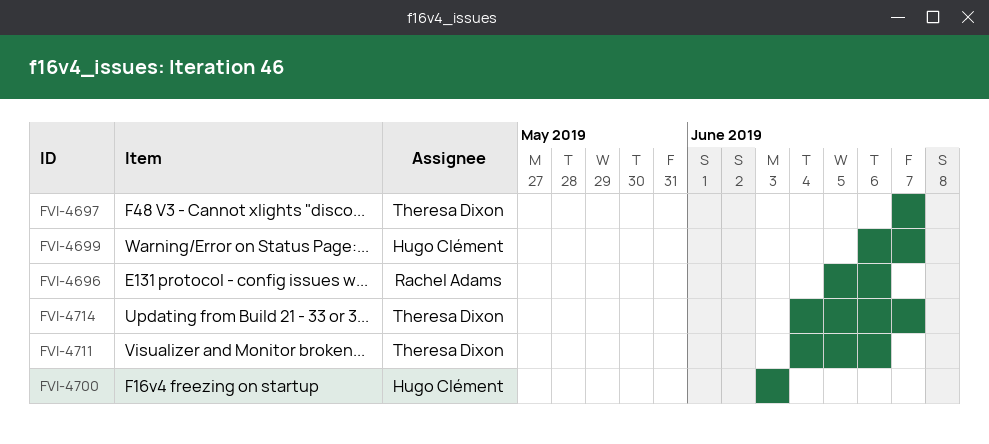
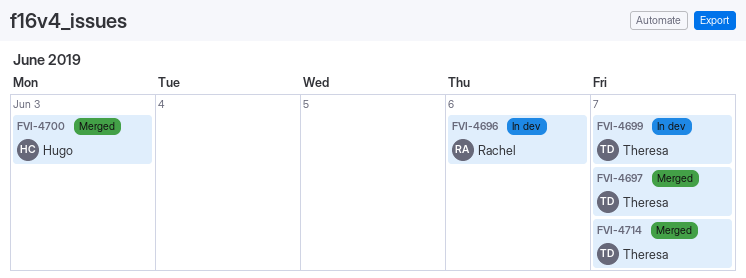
FVI-4699, owner: Hugo Clément -> Theresa Dixon
FVI-4711: present -> none

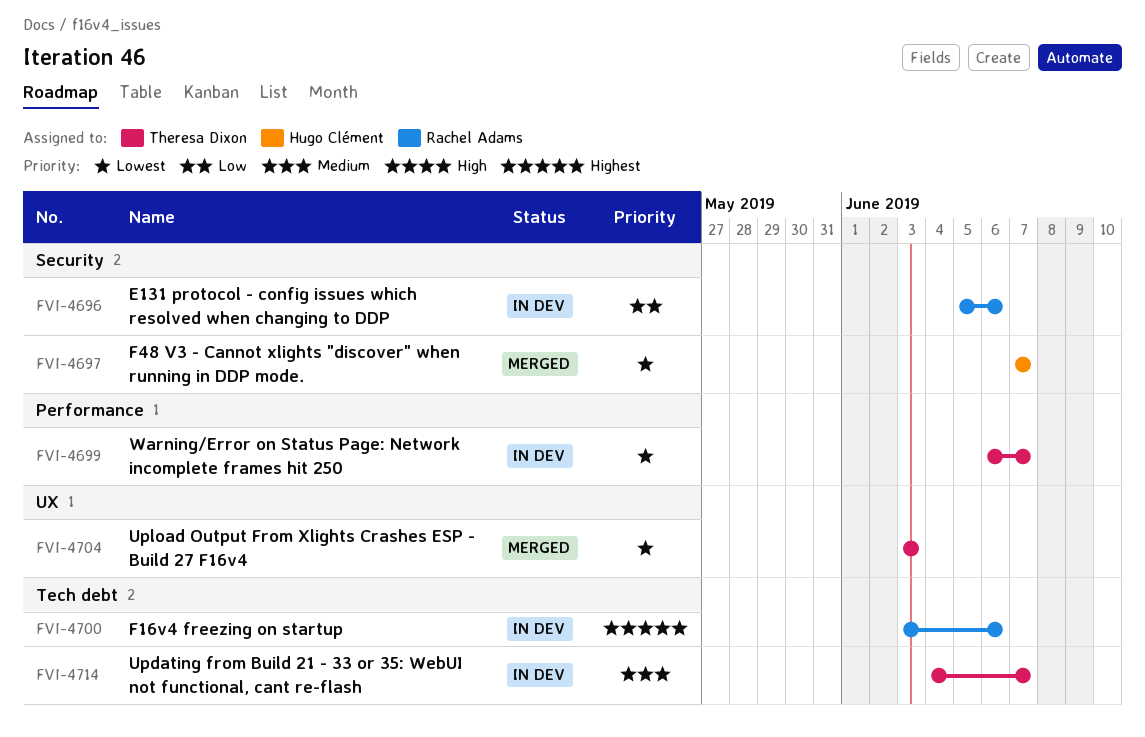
FVI-4697, owner: Theresa Dixon -> Hugo Clément
FVI-4700, status: Merged -> In dev
FVI-4700, owner: Hugo Clément -> Rachel Adams
FVI-4700, due: Jun 3 -> Jun 6
FVI-4704: none -> present
FVI-4714, status: Merged -> In dev

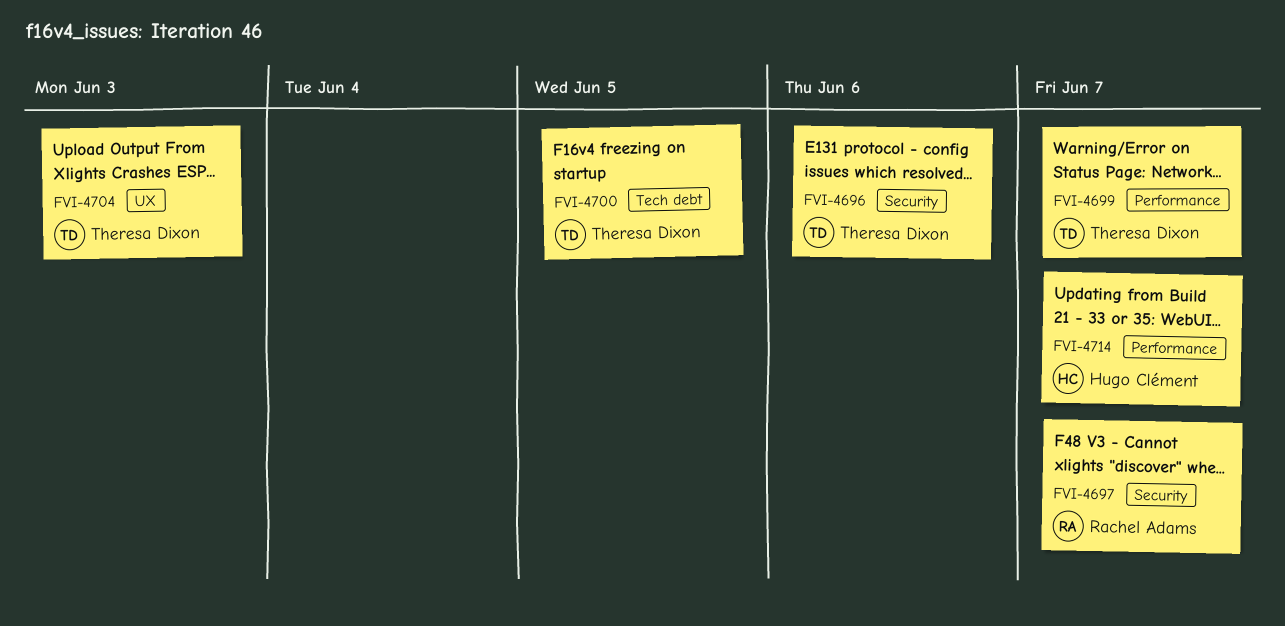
FVI-4696, owner: Rachel Adams -> Theresa Dixon
FVI-4697, owner: Hugo Clément -> Rachel Adams
FVI-4700, owner: Rachel Adams -> Theresa Dixon
FVI-4700, due: Jun 6 -> Jun 5
FVI-4714, owner: Theresa Dixon -> Hugo Clément
FVI-4714, label: Tech debt -> Performance

